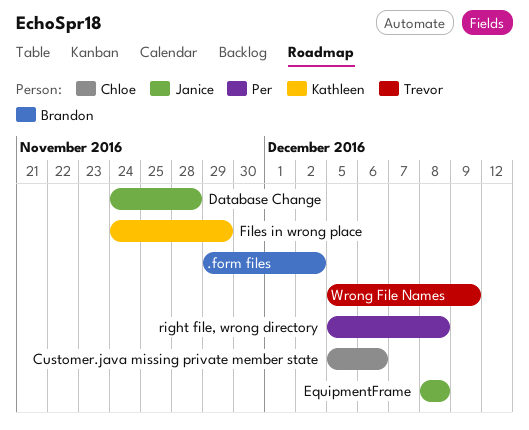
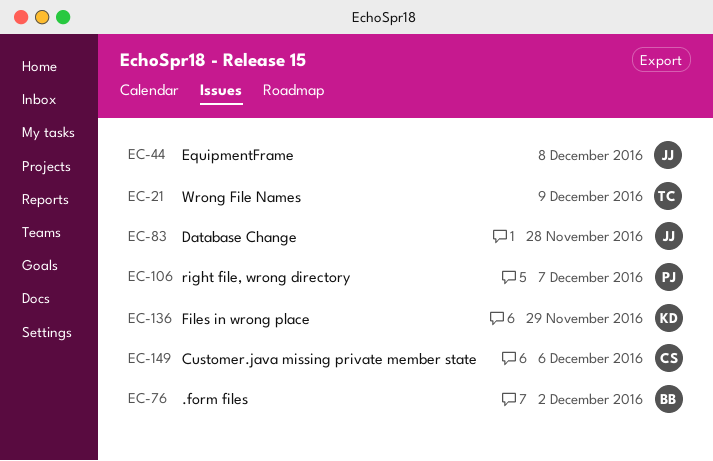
right file, wrong directory, due: Dec 8 -> Dec 7

